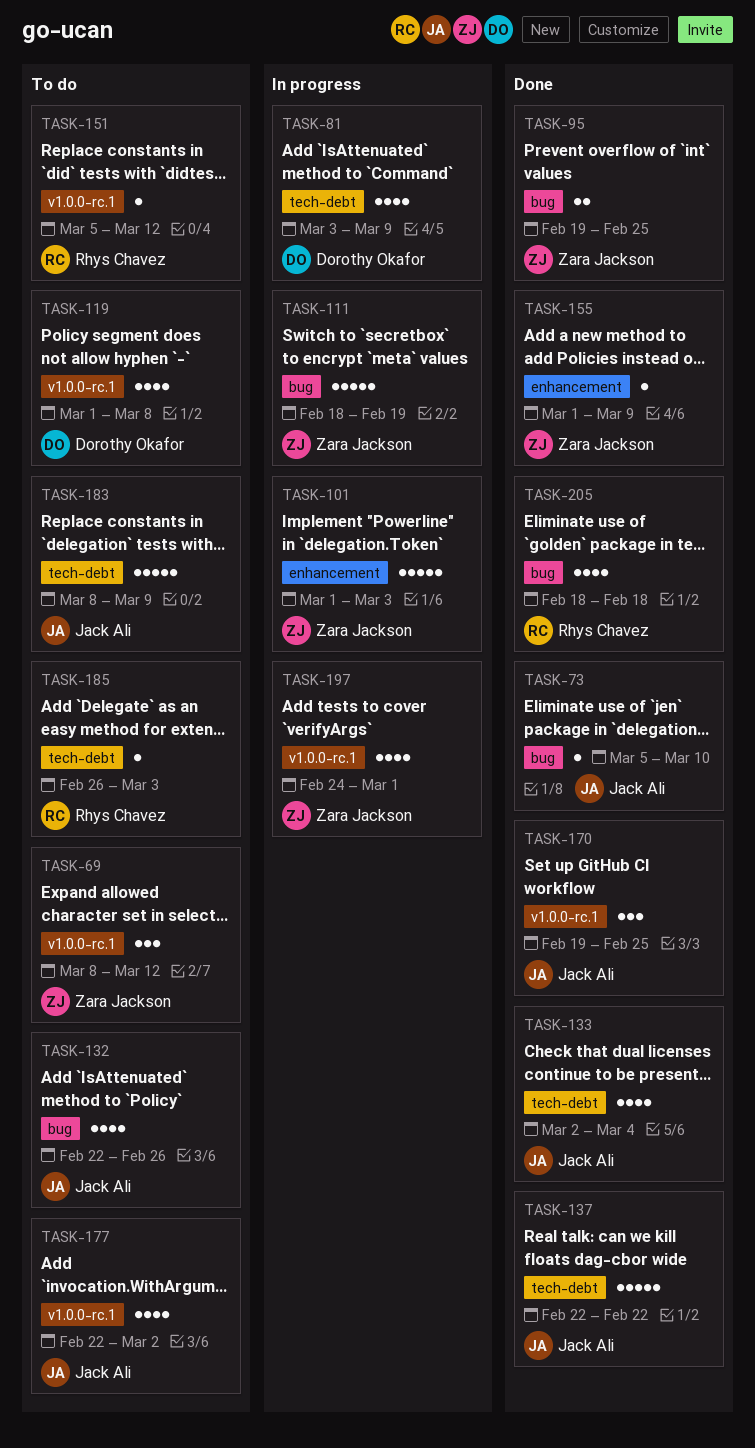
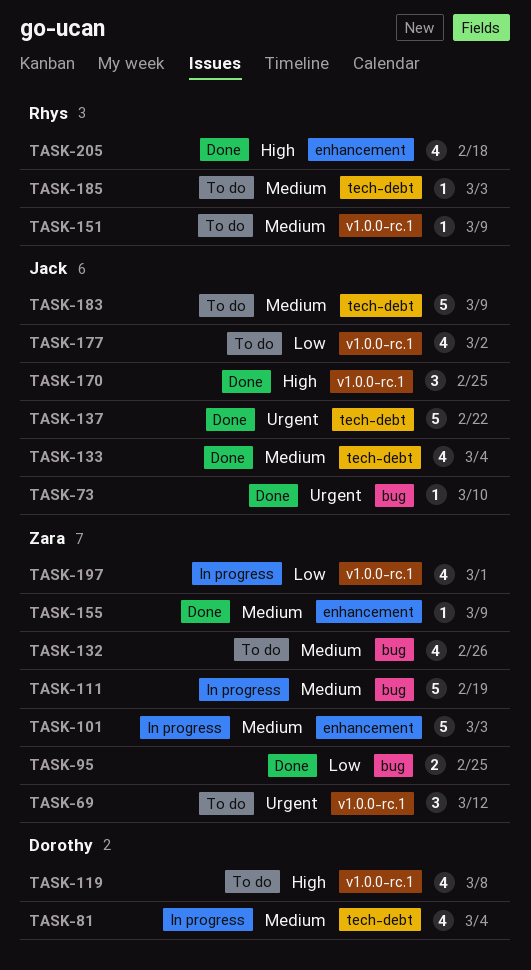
TASK-81, due: Mar 9 -> Mar 4
TASK-132, owner: Jack Ali -> Zara Jackson
TASK-151, due: Mar 12 -> Mar 9
TASK-205, label: bug -> enhancement

